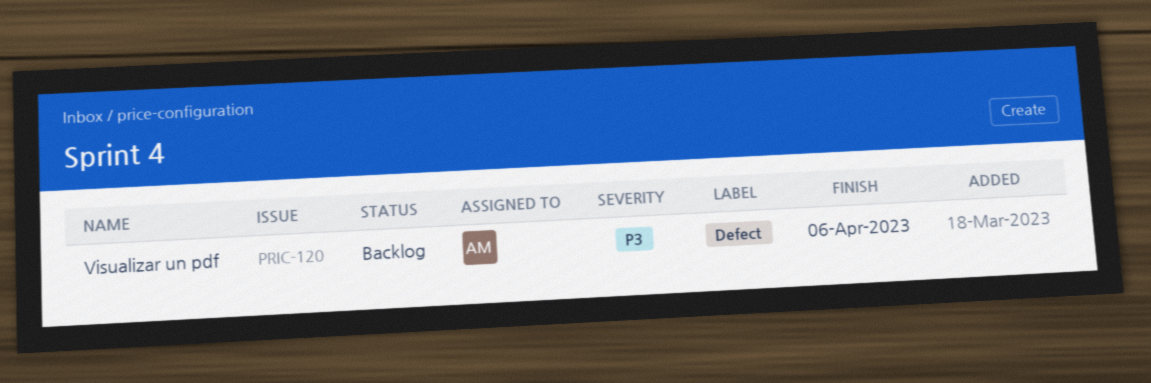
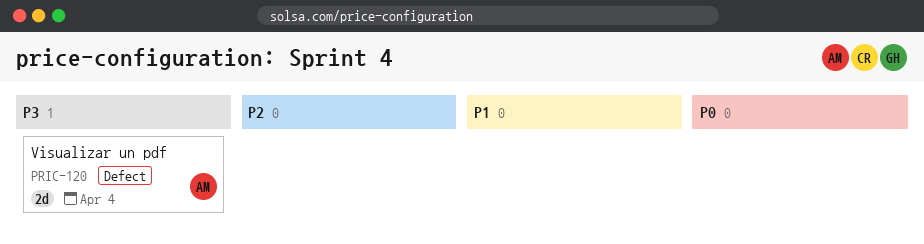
PRIC-120, due: Apr 6 -> Apr 4

